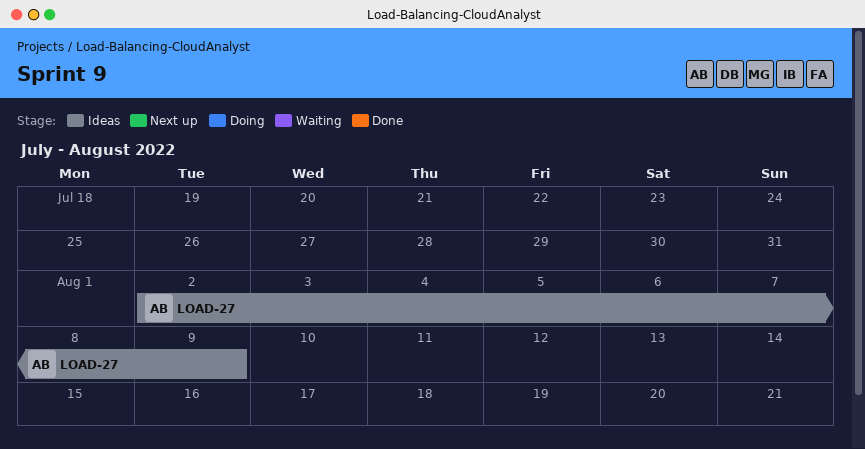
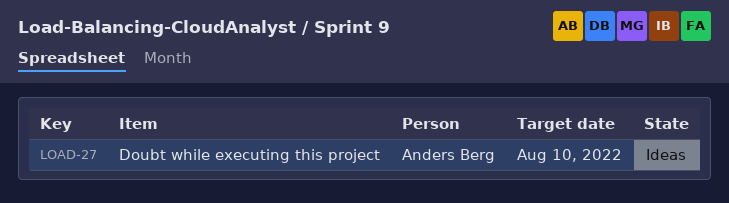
LOAD-27, due: Aug 9 -> Aug 10

